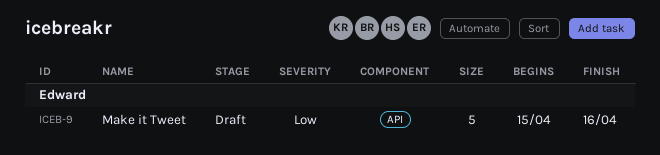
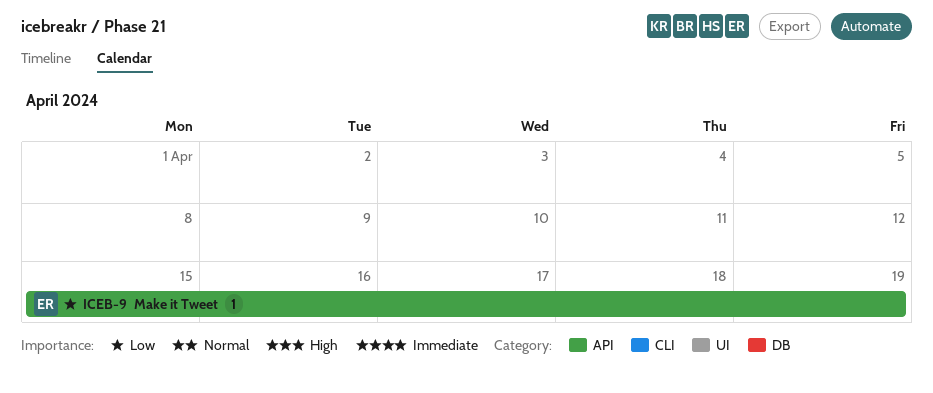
ICEB-9, estimate: 5 -> 1
ICEB-9, due: Apr 16 -> Apr 19

